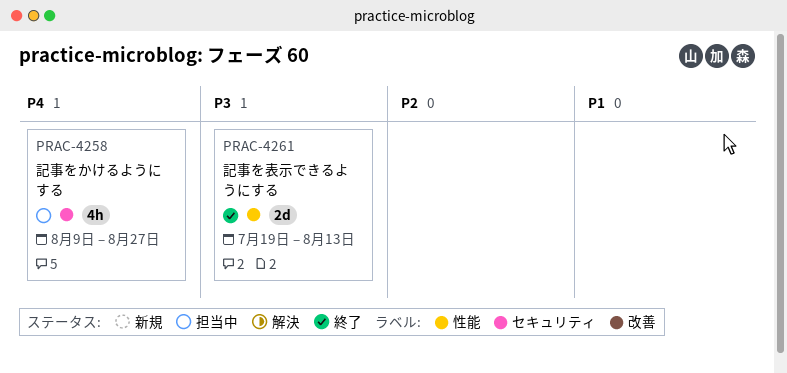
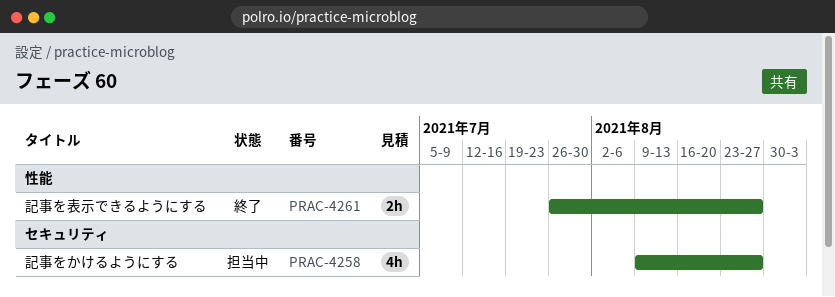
PRAC-4261, estimate: 2d -> 2h
PRAC-4261, start: Jul 19 -> Jul 26
PRAC-4261, due: Aug 13 -> Aug 27

